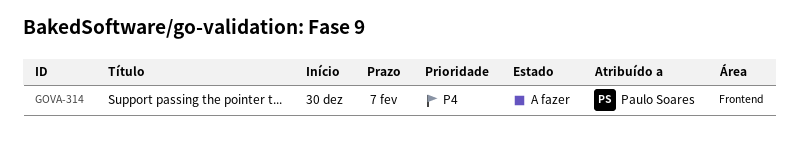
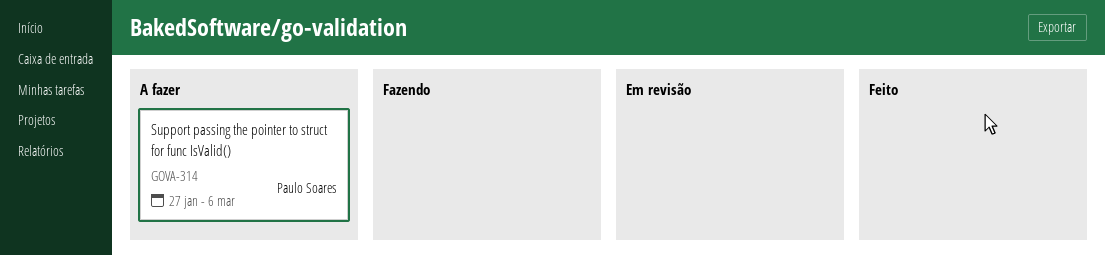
GOVA-314, start: Dec 30 -> Jan 27
GOVA-314, due: Feb 7 -> Mar 6

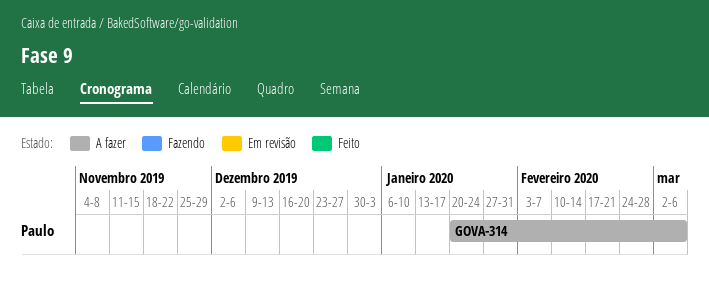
GOVA-314, start: Jan 27 -> Jan 20

